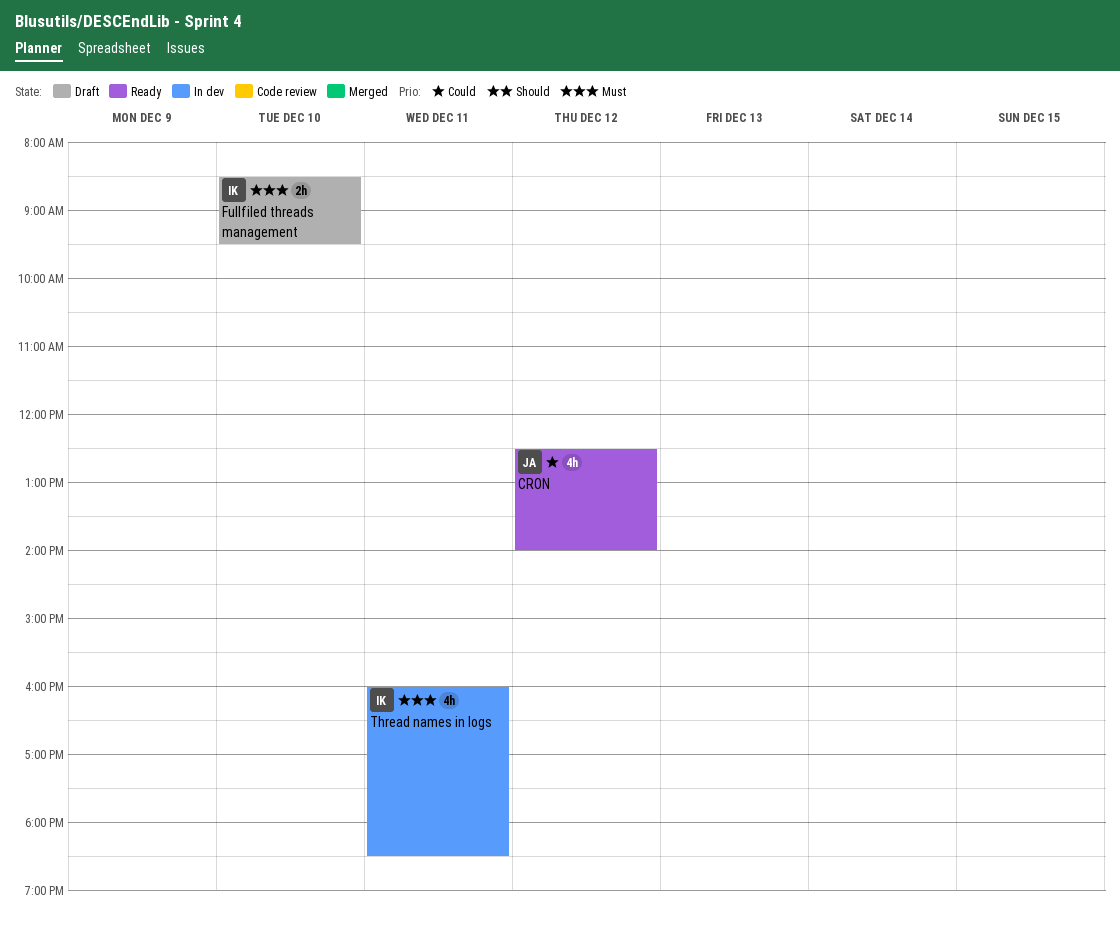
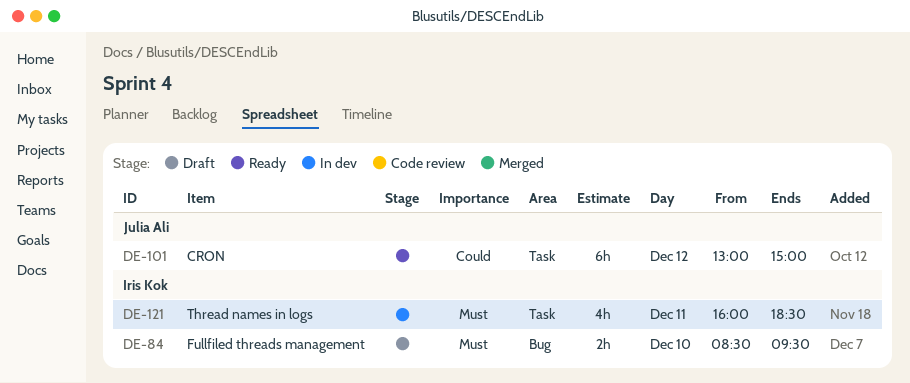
CRON, estimate: 4h -> 6h
CRON, begins: 12:30 -> 13:00
CRON, ends: 14:00 -> 15:00

